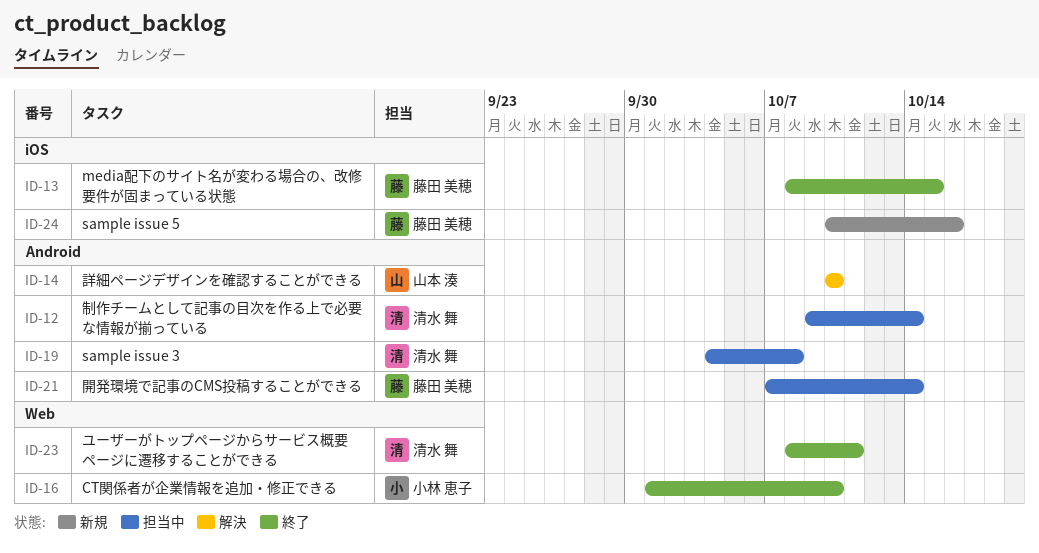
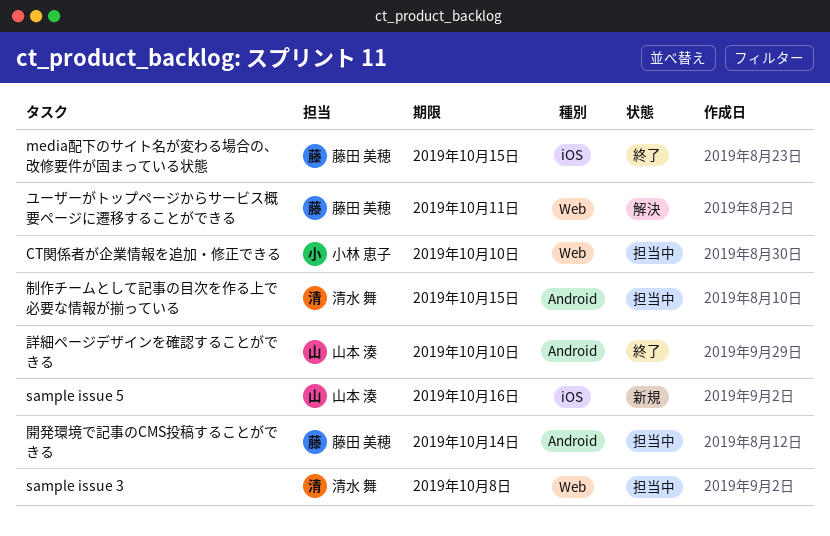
CT関係者が企業情報を追加・修正できる, status: 終了 -> 担当中
sample issue 3, label: Android -> Web
sample issue 5, owner: 藤田 美穂 -> 山本 湊
ユーザーがトップページからサービス概要ページに遷移することができる, status: 終了 -> 解決
ユーザーがトップページからサービス概要ページに遷移することができる, owner: 清水 舞 -> 藤田 美穂
制作チームとして記事の目次を作る上で必要な情報が揃っている, due: Oct 14 -> Oct 15
詳細ページデザインを確認することができる, status: 解決 -> 終了

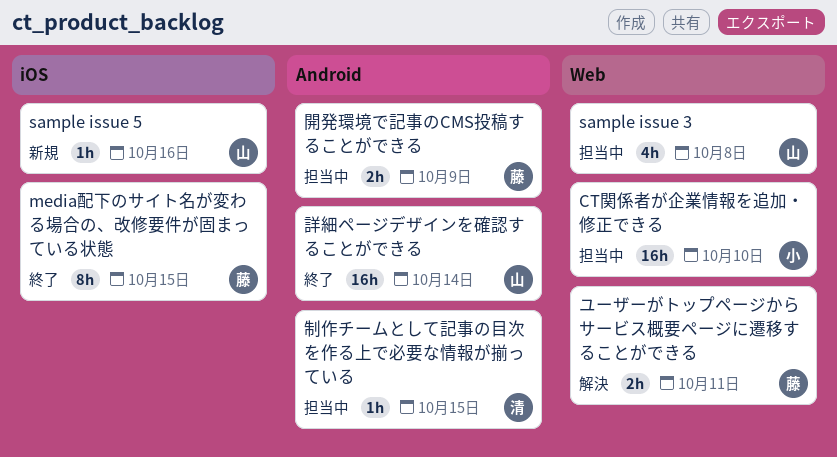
sample issue 3, owner: 清水 舞 -> 山本 湊
詳細ページデザインを確認することができる, due: Oct 10 -> Oct 14
開発環境で記事のCMS投稿することができる, due: Oct 14 -> Oct 9

